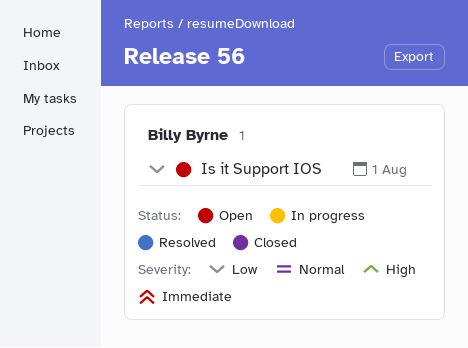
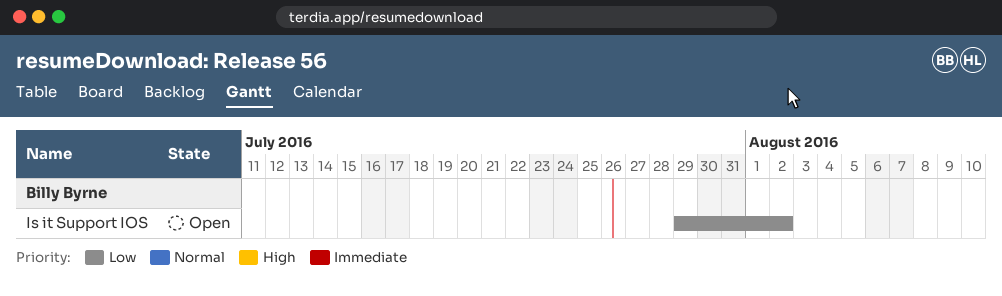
Is it Support IOS, due: Aug 1 -> Aug 2

